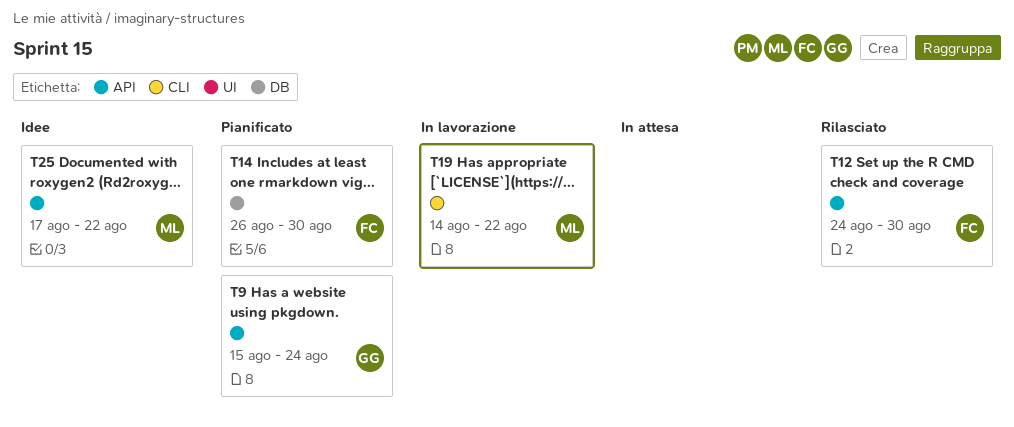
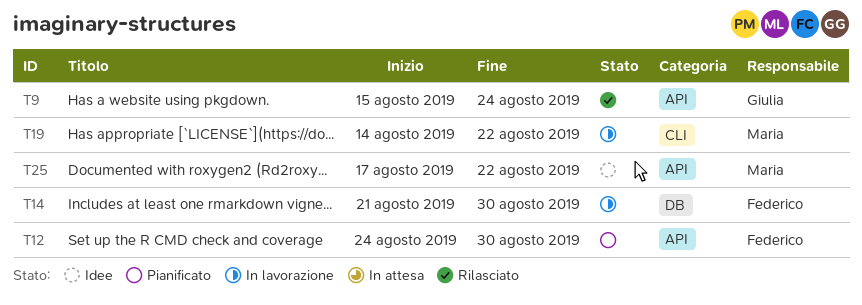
T9, status: Pianificato -> Rilasciato
T12, status: Rilasciato -> Pianificato
T14, status: Pianificato -> In lavorazione
T14, start: Aug 26 -> Aug 21

